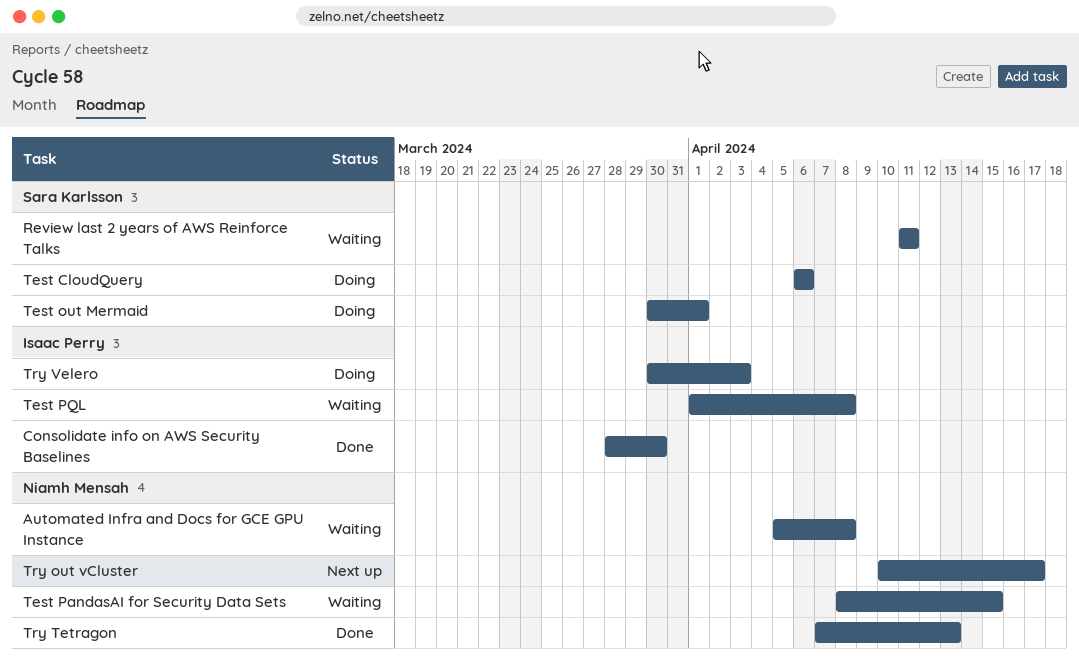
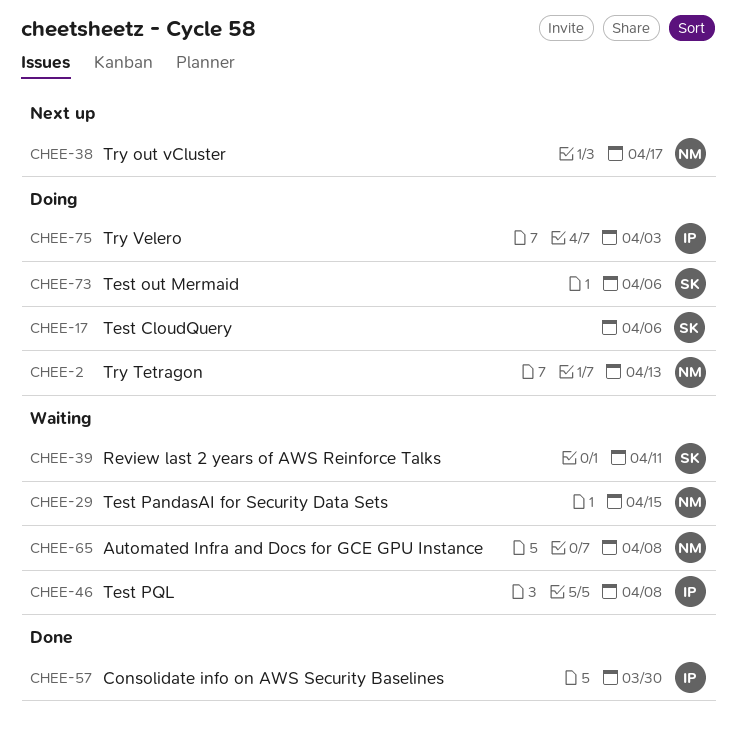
Test out Mermaid, due: Apr 1 -> Apr 6
Try Tetragon, status: Done -> Doing

